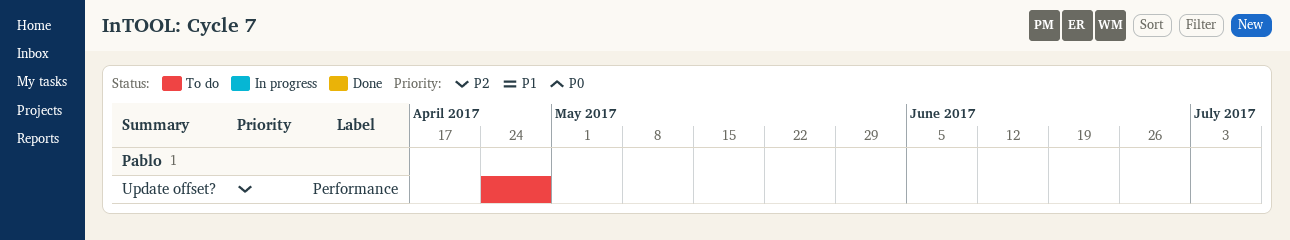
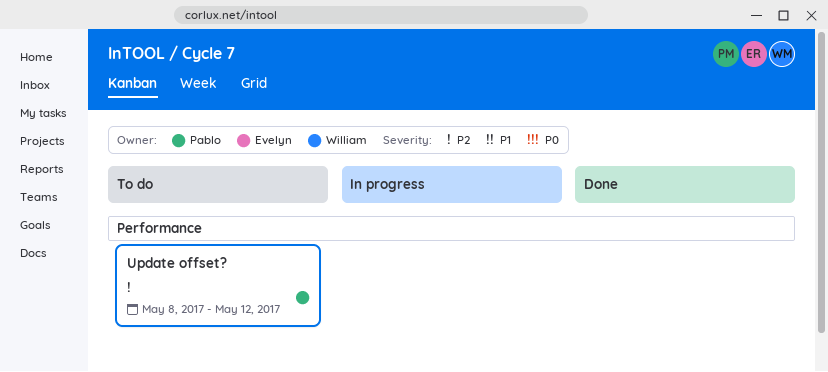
Update offset?, start: Apr 24 -> May 8
Update offset?, due: Apr 28 -> May 12

